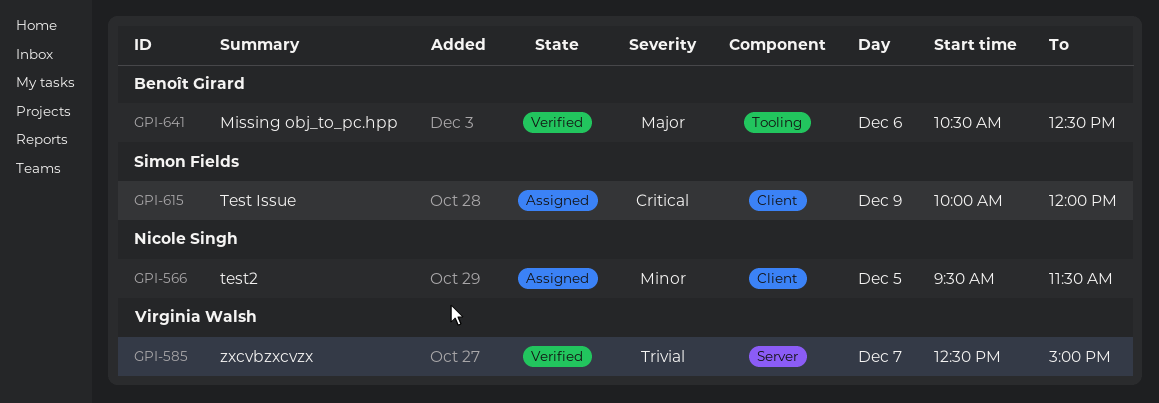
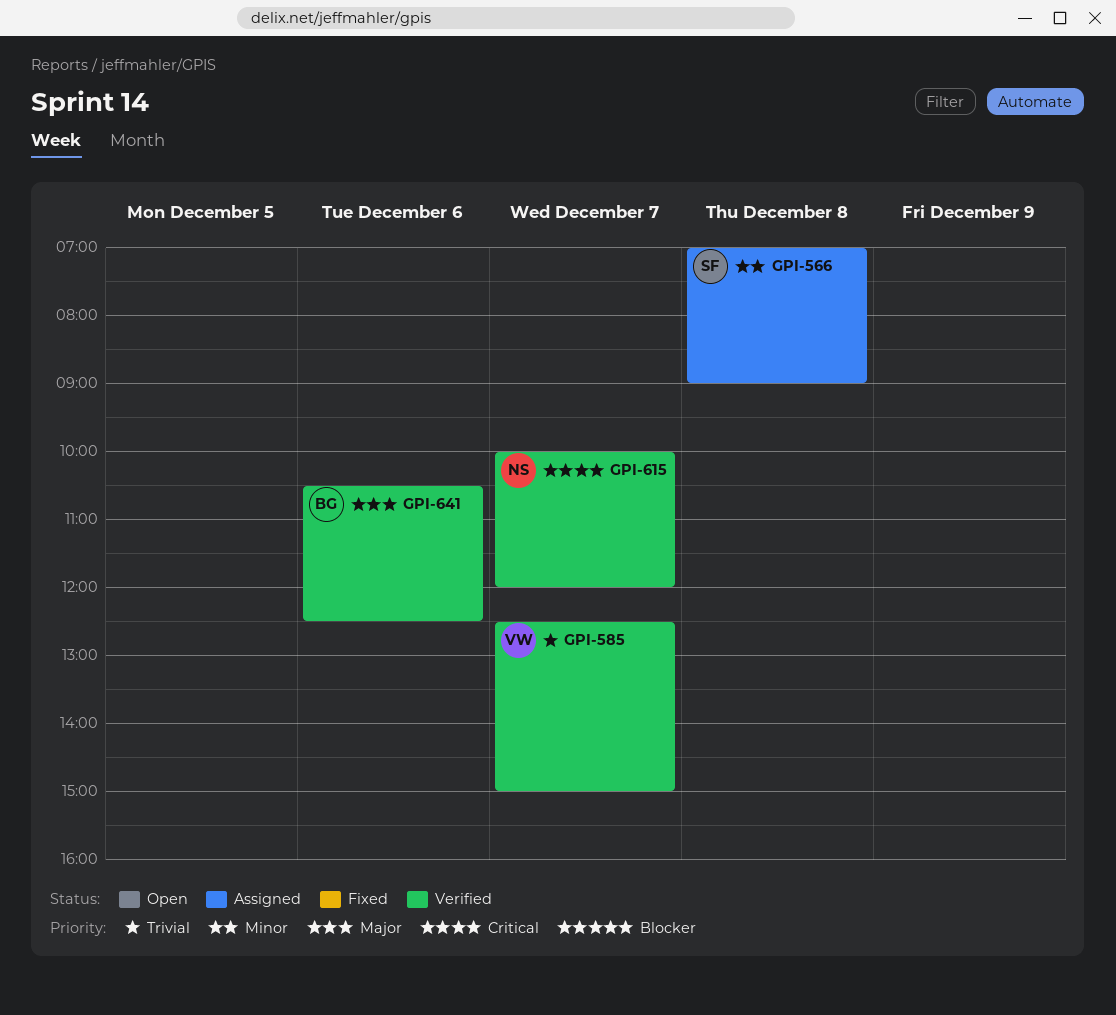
GPI-566, owner: Nicole Singh -> Simon Fields
GPI-566, day: Dec 5 -> Dec 8
GPI-566, begins: 09:30 -> 07:00
GPI-566, ends: 11:30 -> 09:00
GPI-615, status: Assigned -> Verified
GPI-615, owner: Simon Fields -> Nicole Singh
GPI-615, day: Dec 9 -> Dec 7

